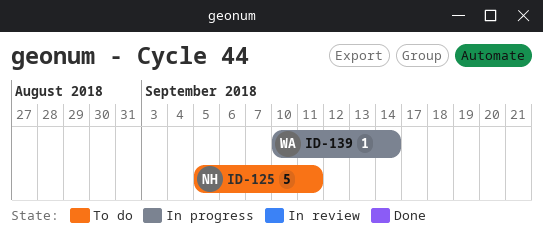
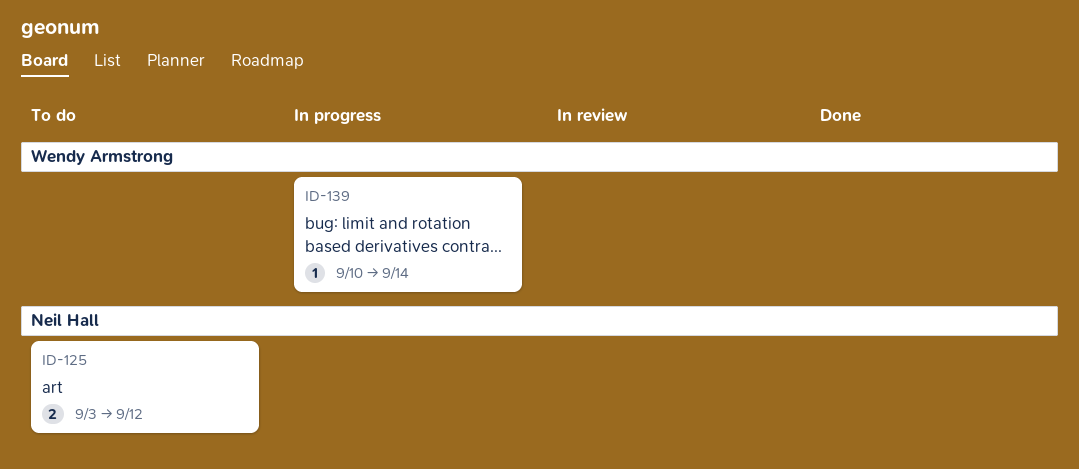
ID-125, estimate: 5 -> 2
ID-125, start: Sep 5 -> Sep 3
ID-125, due: Sep 11 -> Sep 12

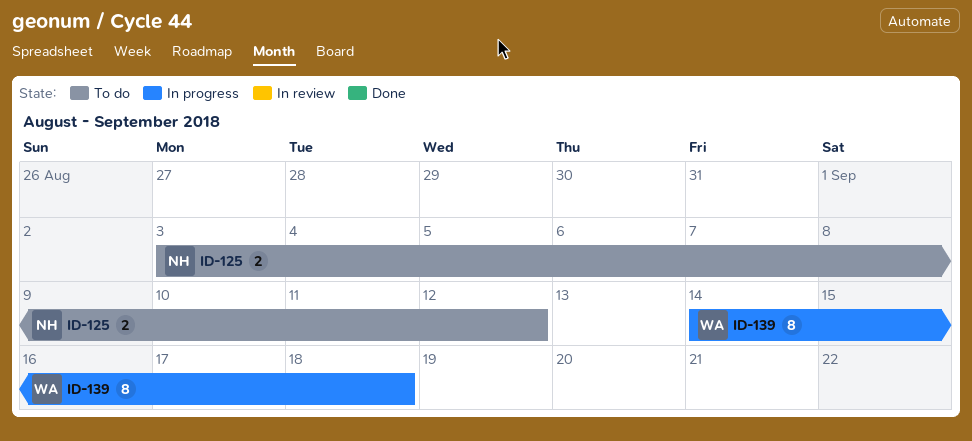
ID-139, estimate: 1 -> 8
ID-139, start: Sep 10 -> Sep 14
ID-139, due: Sep 14 -> Sep 18

